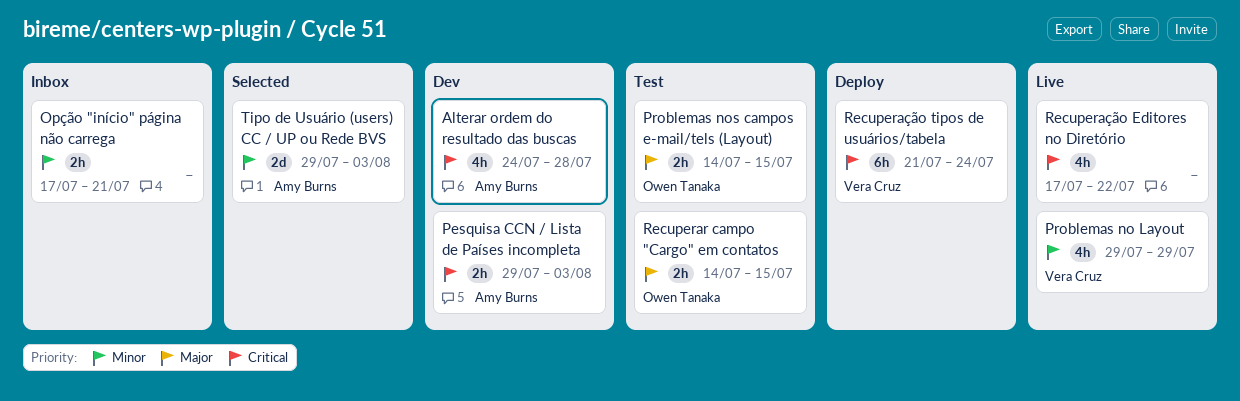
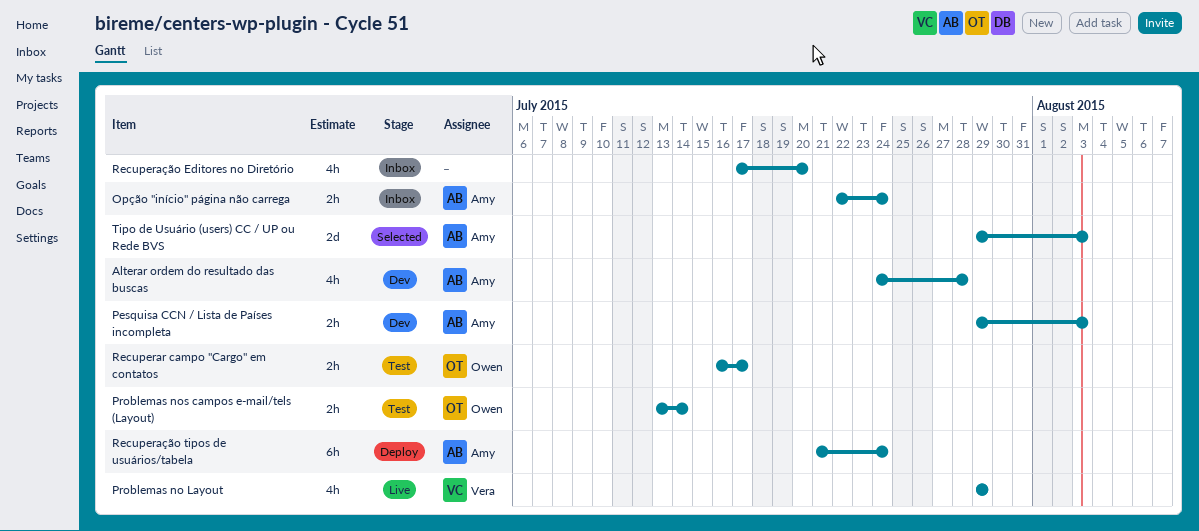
Opção "início" página não carrega, owner: none -> Amy Burns
Opção "início" página não carrega, start: Jul 17 -> Jul 22
Opção "início" página não carrega, due: Jul 21 -> Jul 24
Problemas nos campos e-mail/tels (Layout), start: Jul 14 -> Jul 13
Problemas nos campos e-mail/tels (Layout), due: Jul 15 -> Jul 14
Recuperar campo "Cargo" em contatos, start: Jul 14 -> Jul 16
Recuperar campo "Cargo" em contatos, due: Jul 15 -> Jul 17
Recuperação Editores no Diretório, status: Live -> Inbox
Recuperação Editores no Diretório, due: Jul 22 -> Jul 20
Recuperação tipos de usuários/tabela, owner: Vera Cruz -> Amy Burns

